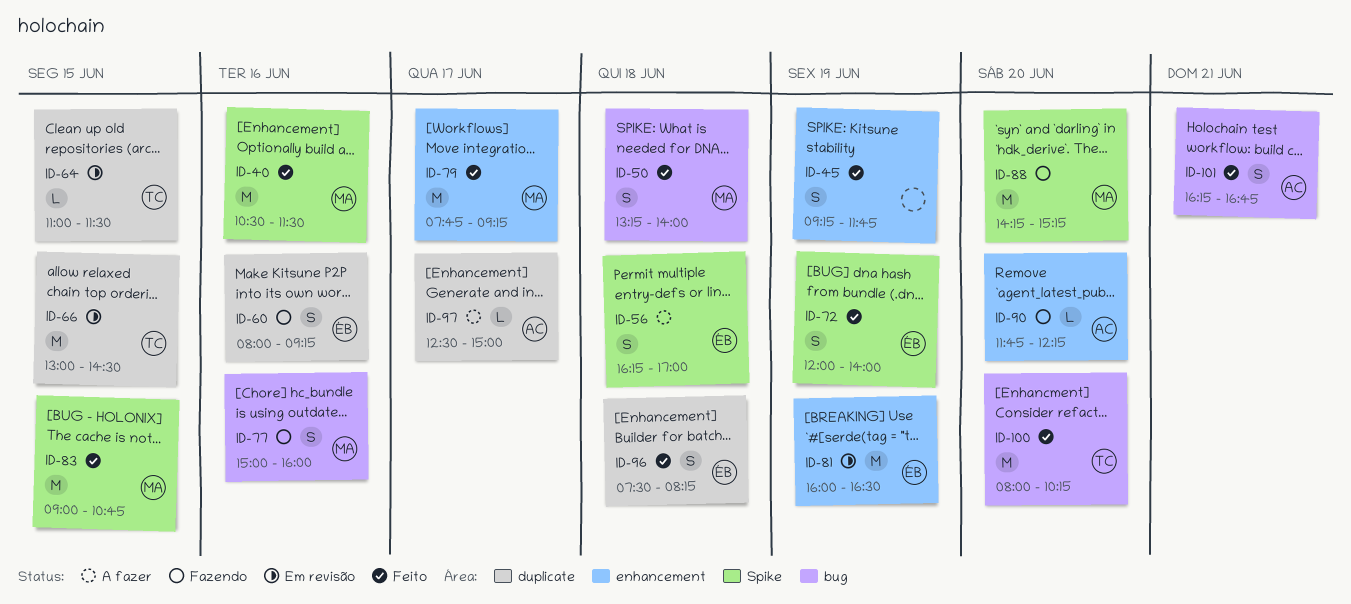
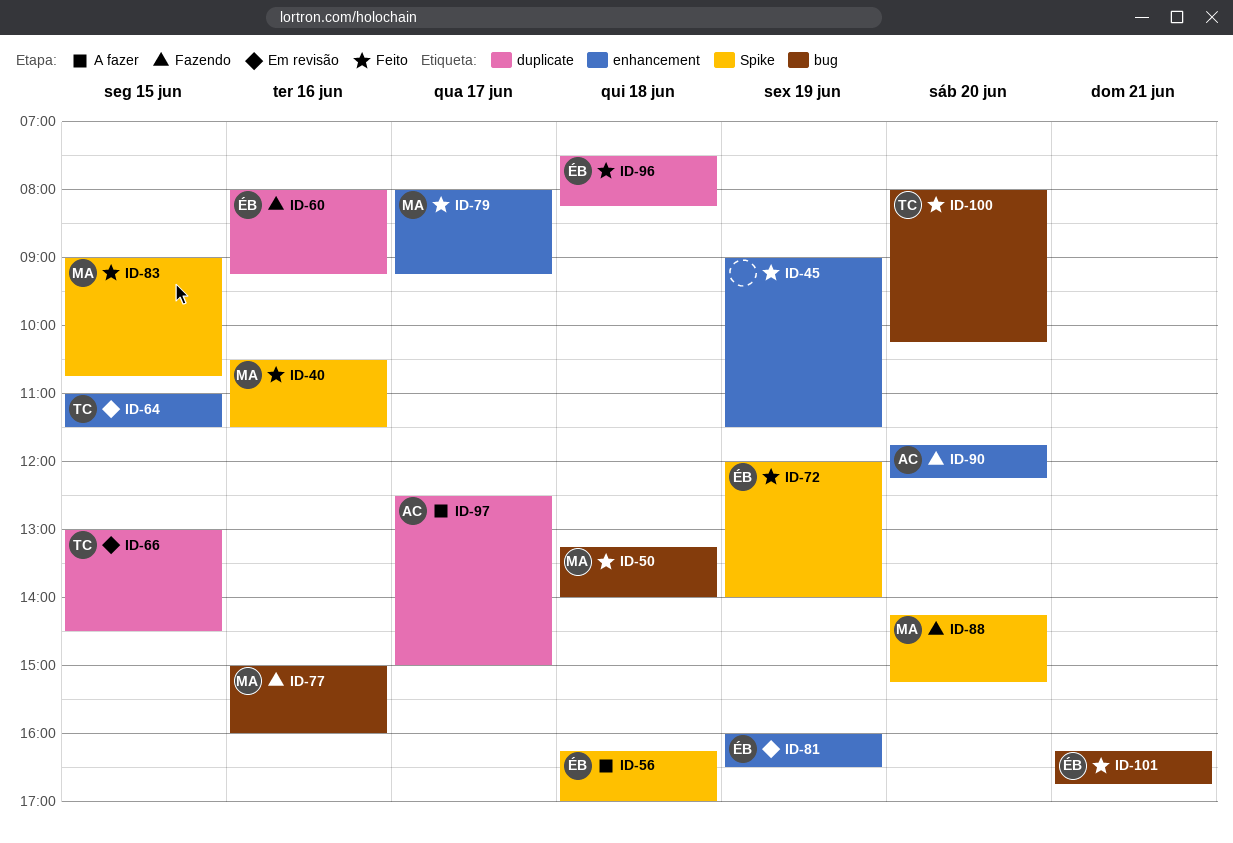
ID-45, begins: 09:15 -> 09:00
ID-45, ends: 11:45 -> 11:30
ID-64, label: duplicate -> enhancement
ID-79, begins: 07:45 -> 08:00
ID-101, owner: AC -> ÉB

